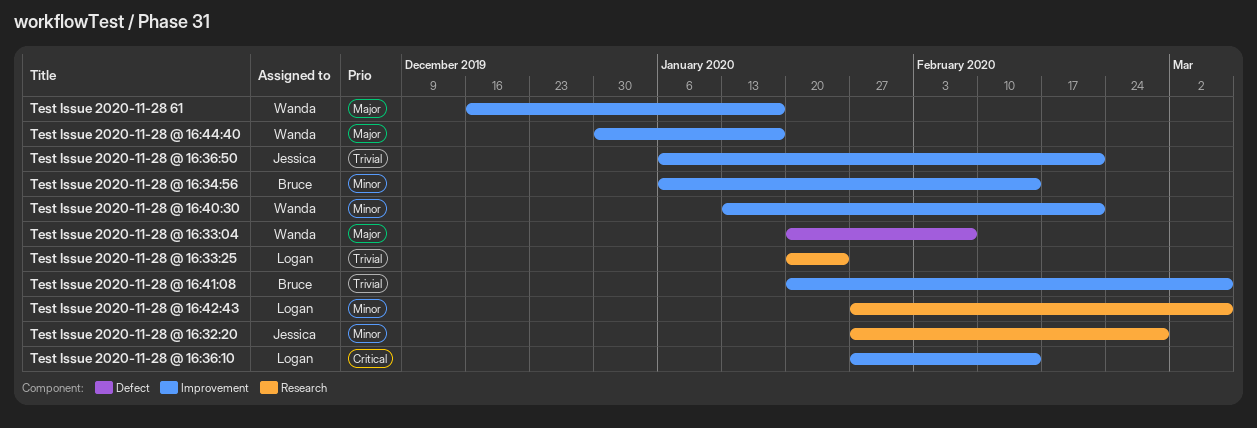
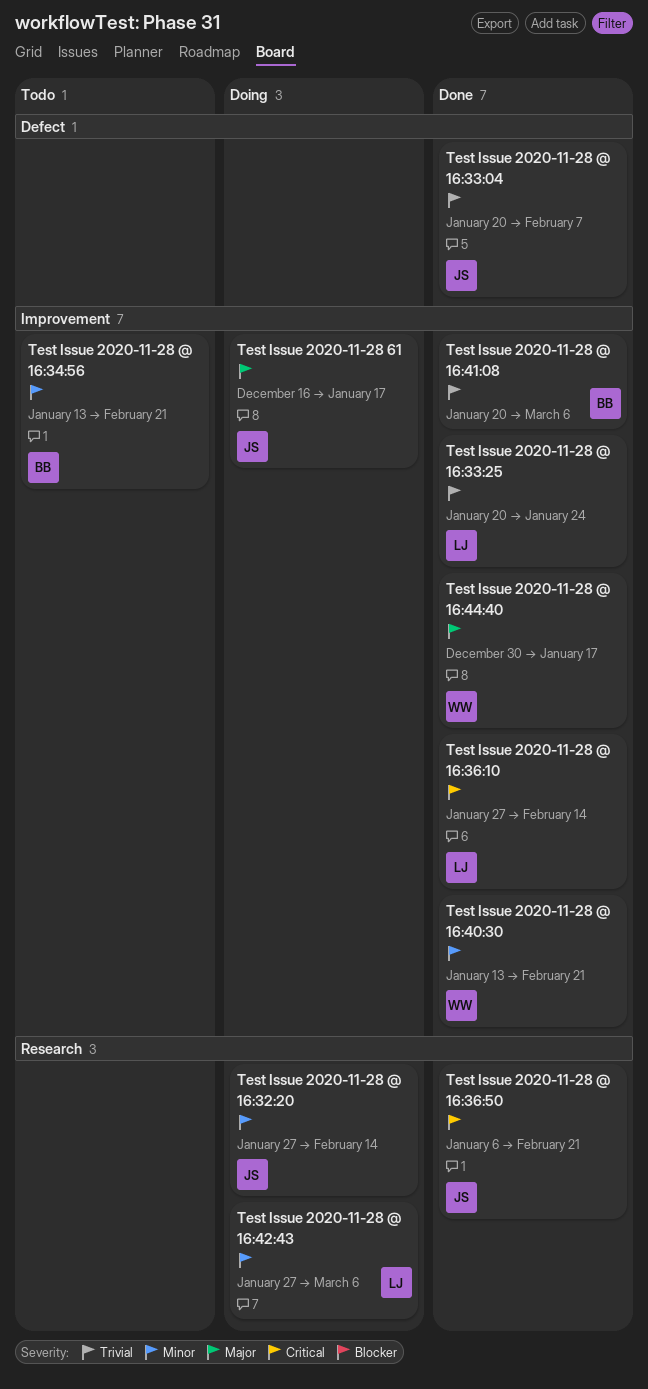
Test Issue 2020-11-28 61, owner: Wanda -> Jessica
Test Issue 2020-11-28 @ 16:32:20, due: Feb 28 -> Feb 14
Test Issue 2020-11-28 @ 16:33:04, owner: Wanda -> Jessica
Test Issue 2020-11-28 @ 16:33:04, priority: Major -> Trivial
Test Issue 2020-11-28 @ 16:33:25, label: Research -> Improvement
Test Issue 2020-11-28 @ 16:34:56, start: Jan 6 -> Jan 13
Test Issue 2020-11-28 @ 16:34:56, due: Feb 14 -> Feb 21
Test Issue 2020-11-28 @ 16:36:50, priority: Trivial -> Critical
Test Issue 2020-11-28 @ 16:36:50, label: Improvement -> Research

